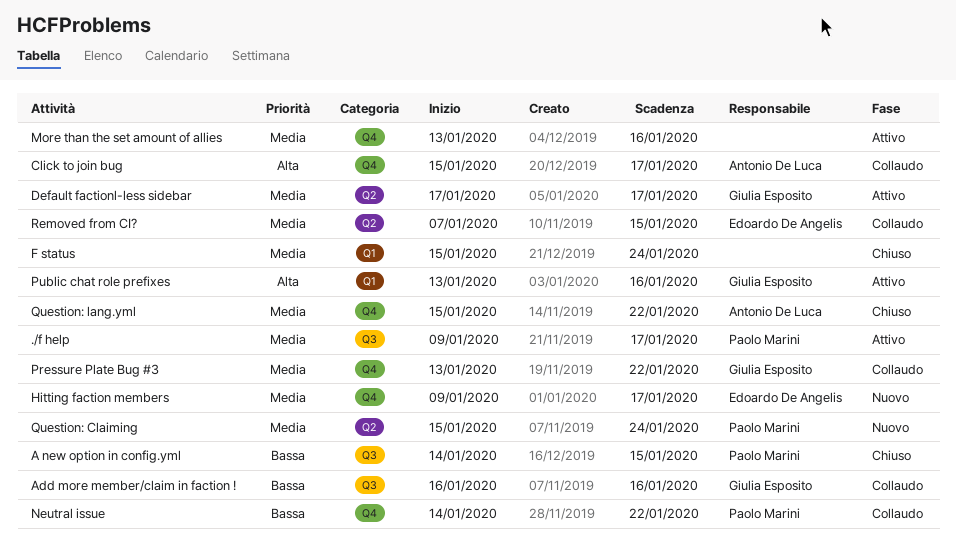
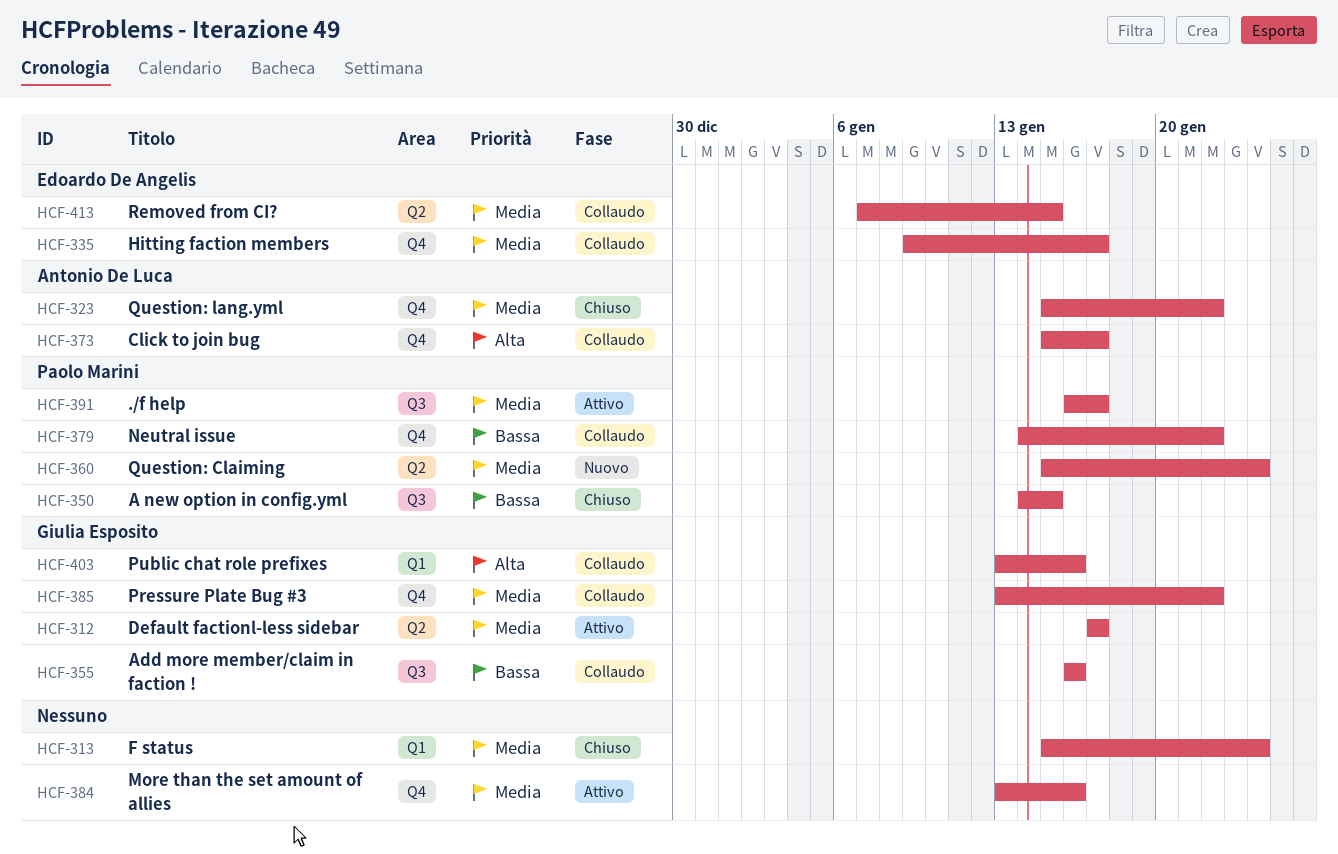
./f help, start: Jan 9 -> Jan 16
Hitting faction members, status: Nuovo -> Collaudo
Public chat role prefixes, status: Attivo -> Collaudo

